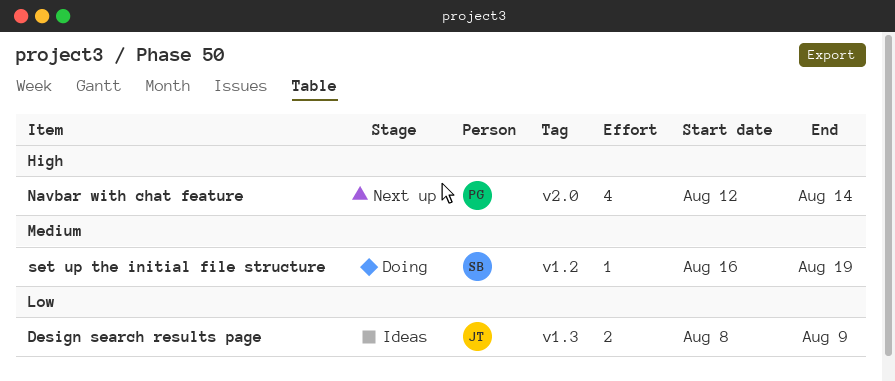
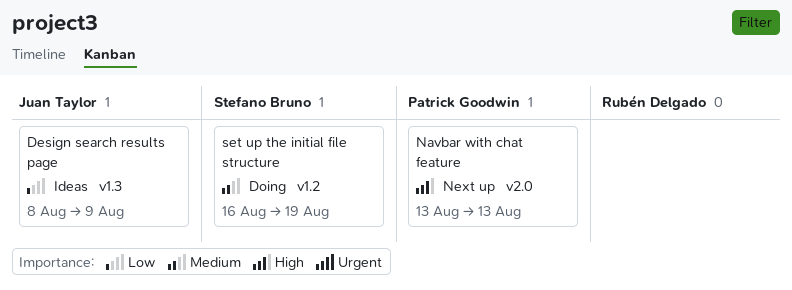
Navbar with chat feature, start: Aug 12 -> Aug 13
Navbar with chat feature, due: Aug 14 -> Aug 13

